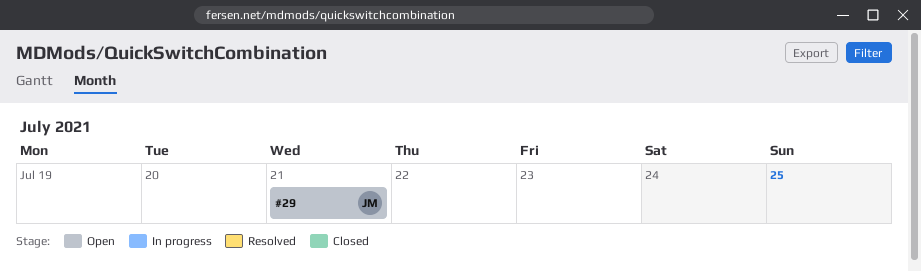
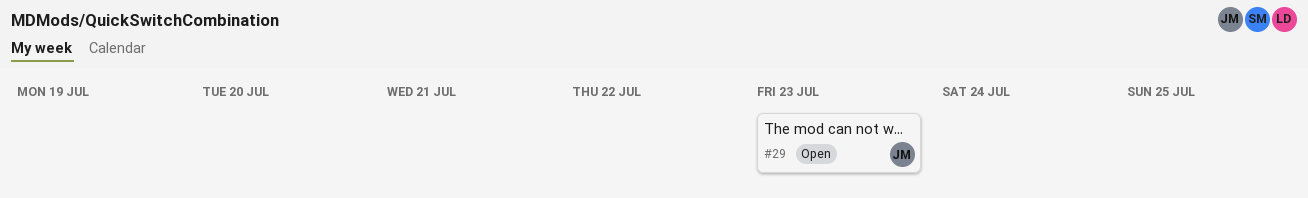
#29, due: Jul 21 -> Jul 23

